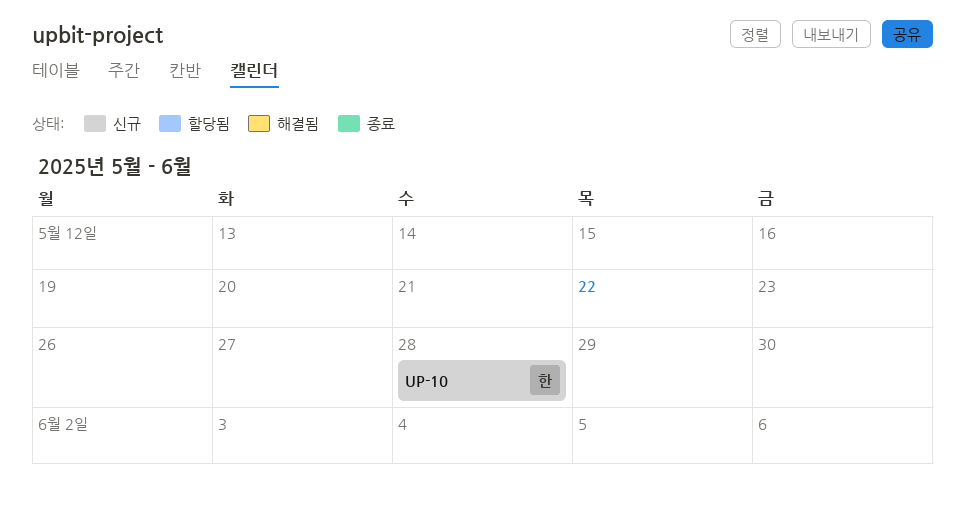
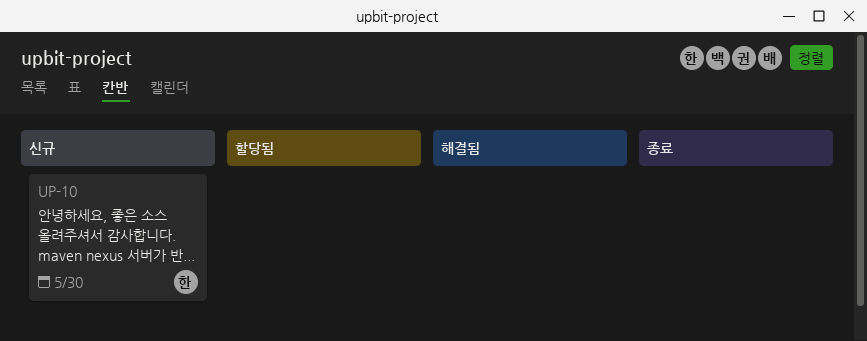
UP-10, due: May 28 -> May 30

